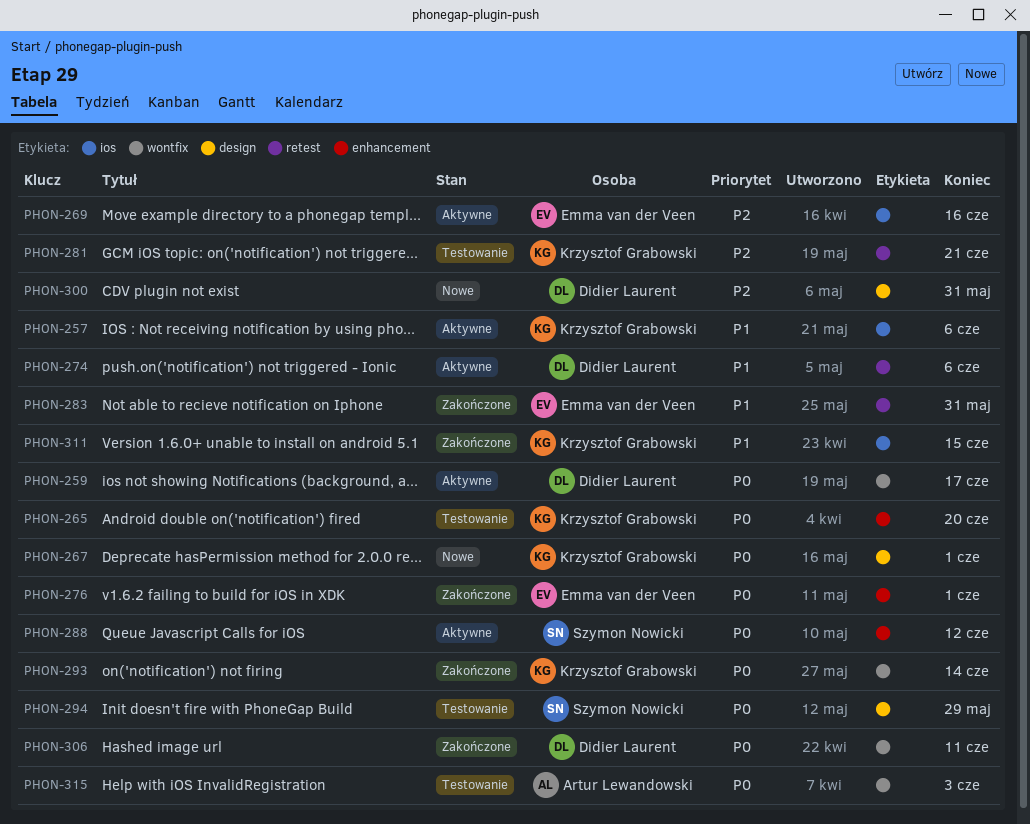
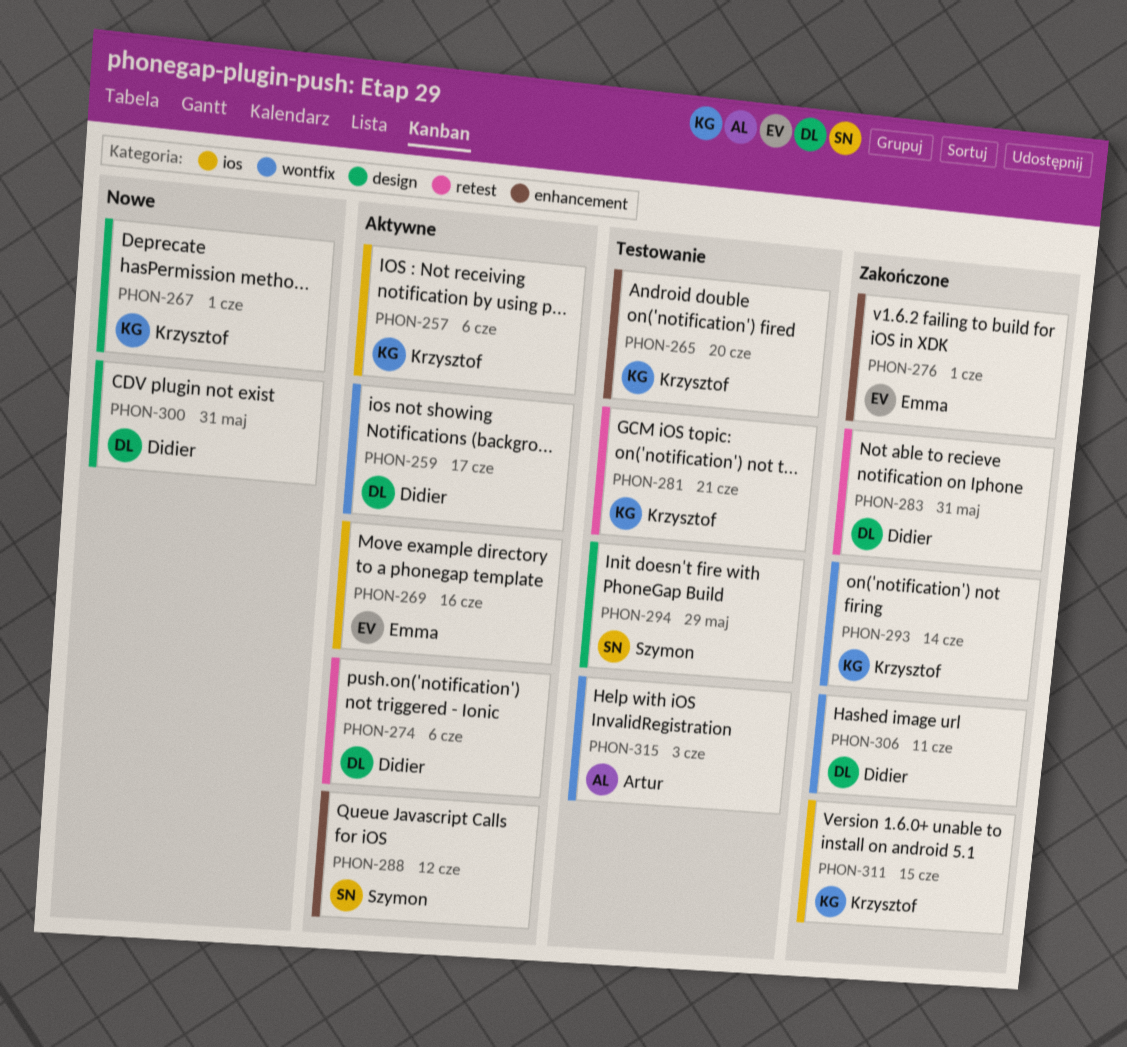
PHON-283, owner: Emma van der Veen -> Didier Laurent

